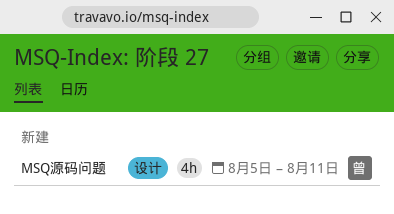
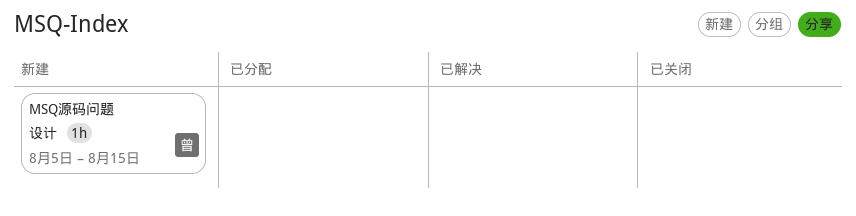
MSQ源码问题, estimate: 4h -> 1h
MSQ源码问题, due: Aug 11 -> Aug 15

